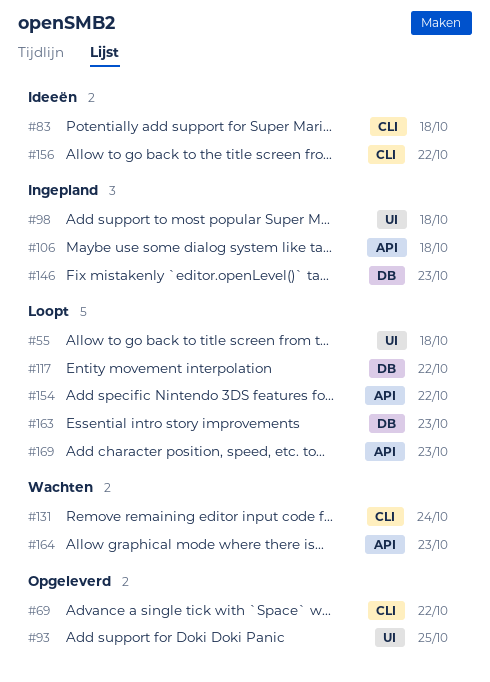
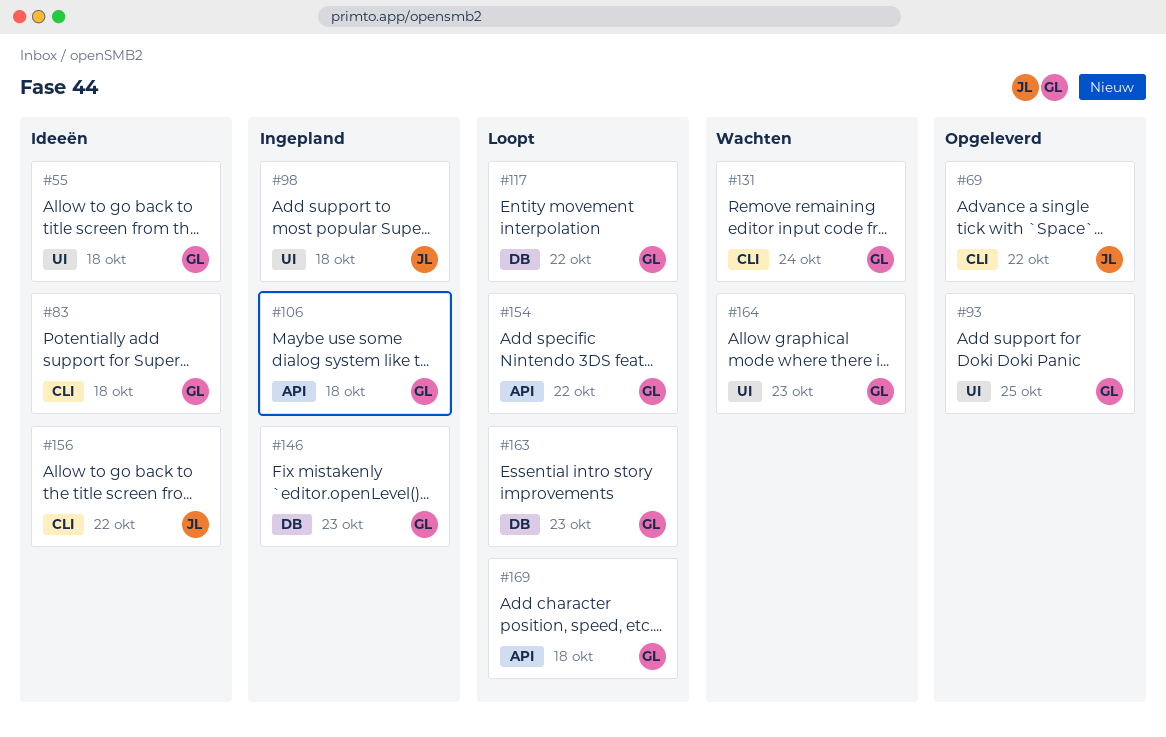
#55, status: Loopt -> Ideeën
#164, label: API -> UI
#169, due: Oct 23 -> Oct 18

